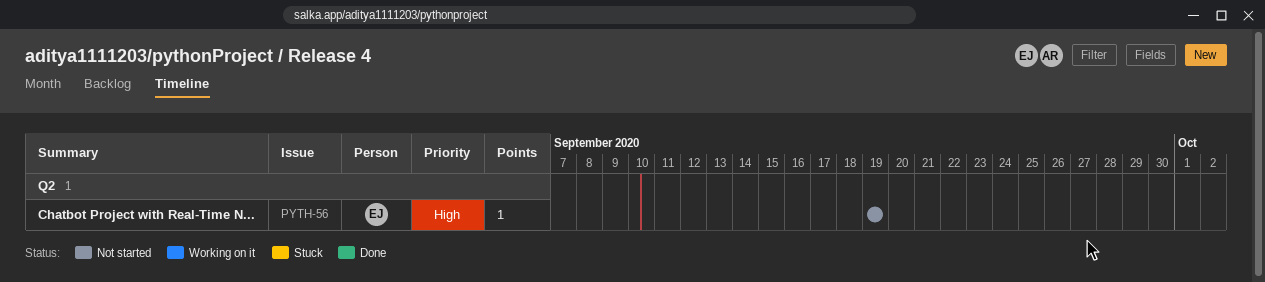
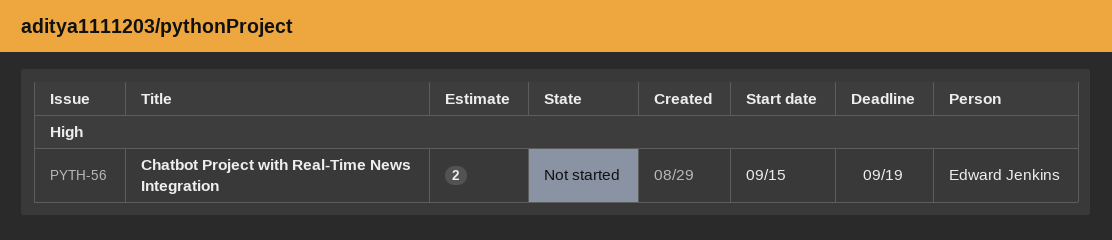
PYTH-56, estimate: 1 -> 2
PYTH-56, start: Sep 19 -> Sep 15

